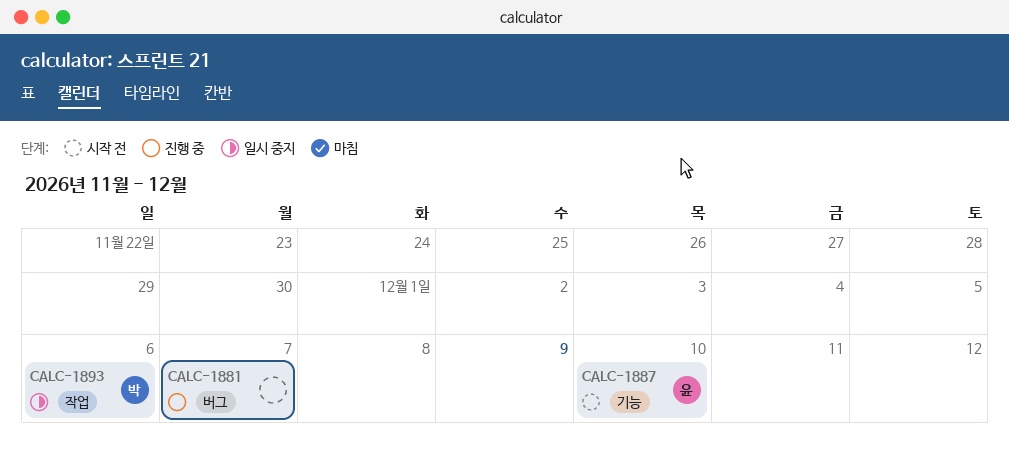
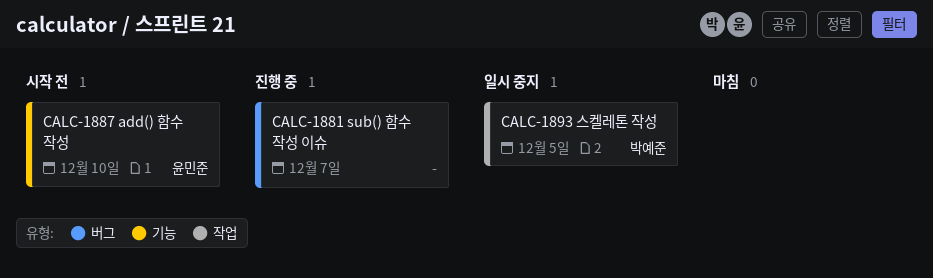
CALC-1893, due: Dec 6 -> Dec 5

